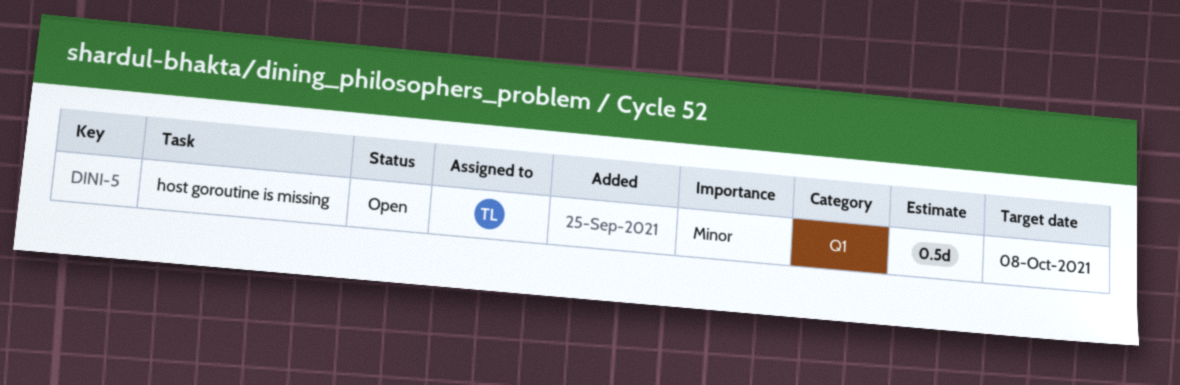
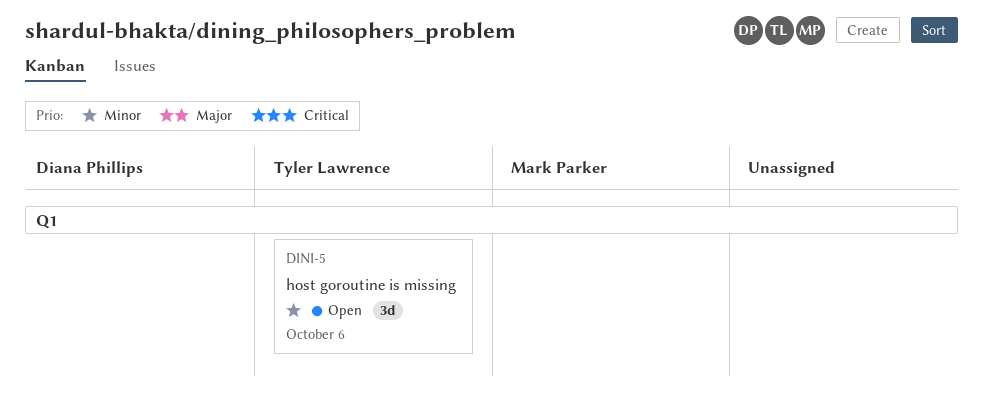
DINI-5, estimate: 0.5d -> 3d
DINI-5, due: Oct 8 -> Oct 6

